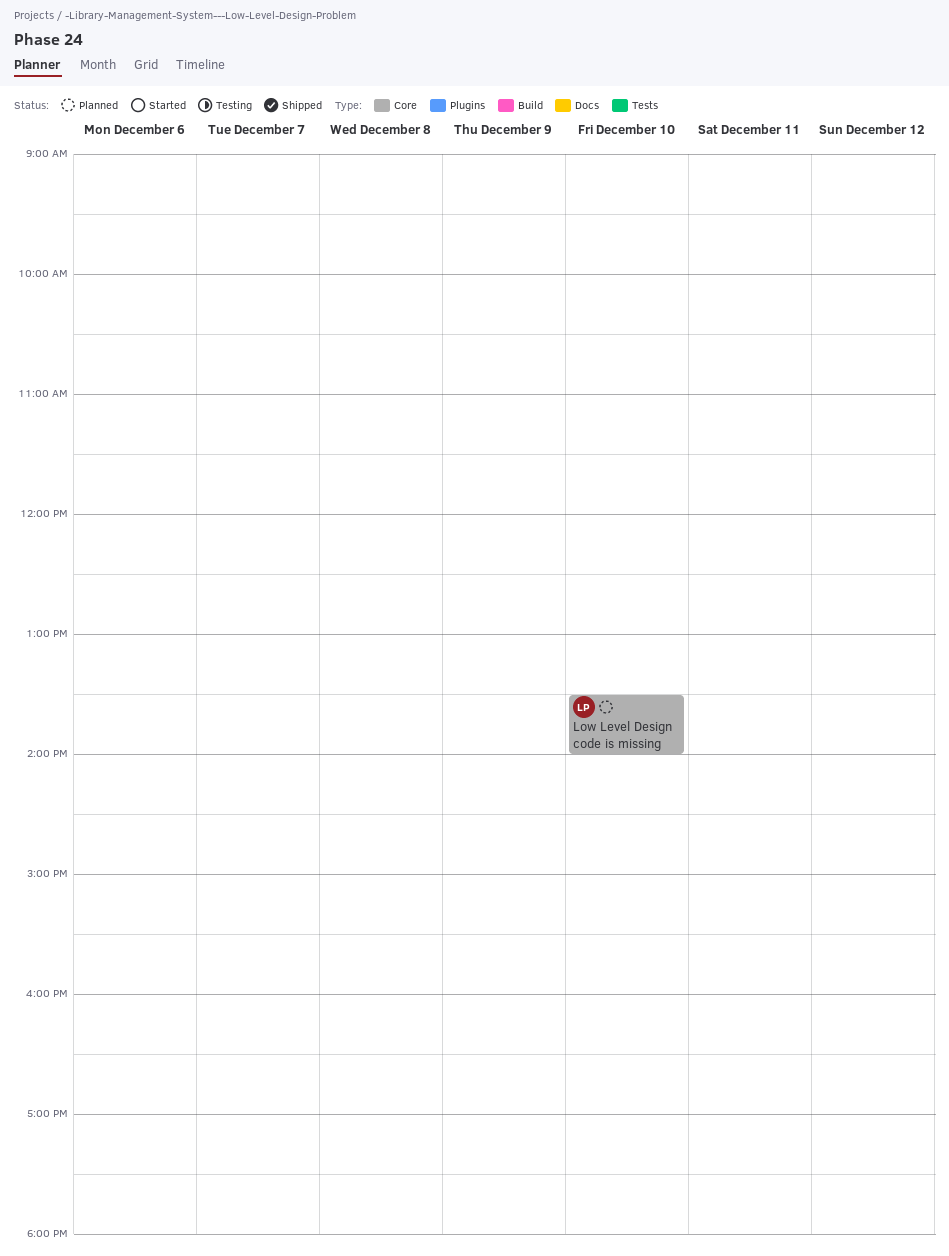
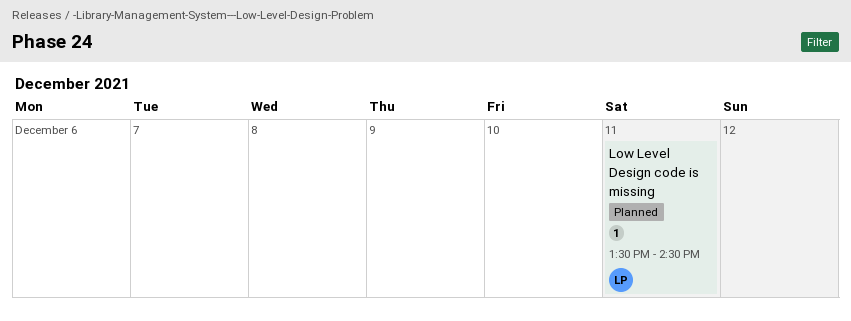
Low Level Design code is missing, day: Dec 10 -> Dec 11
Low Level Design code is missing, ends: 14:00 -> 14:30

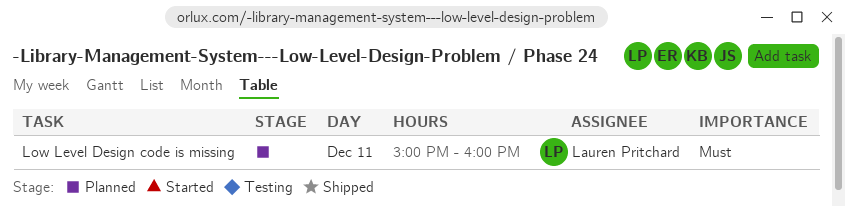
Low Level Design code is missing, begins: 13:30 -> 15:00
Low Level Design code is missing, ends: 14:30 -> 16:00

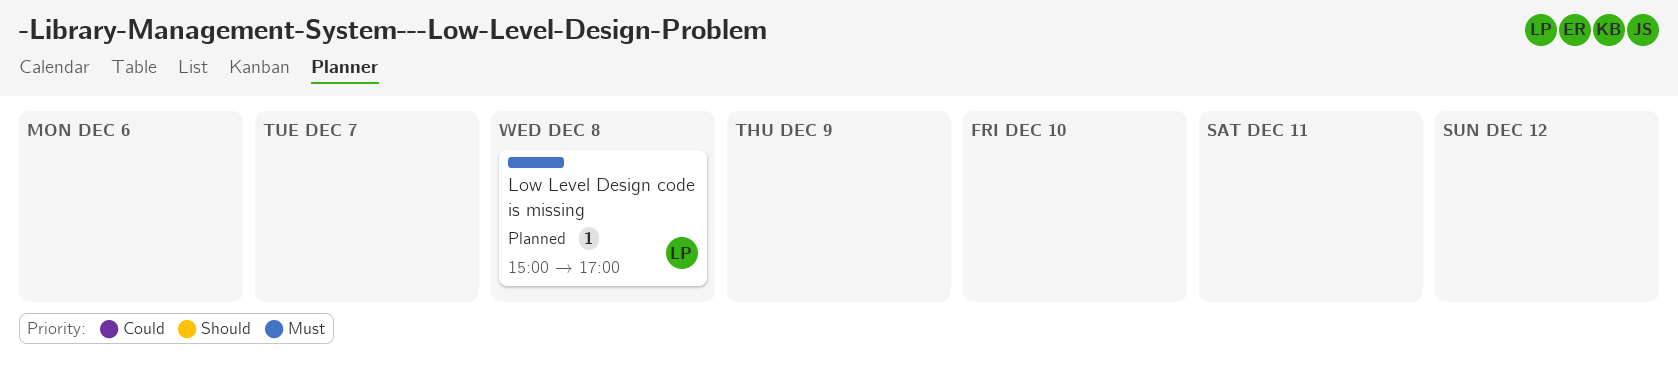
Low Level Design code is missing, day: Dec 11 -> Dec 8
Low Level Design code is missing, ends: 16:00 -> 17:00

